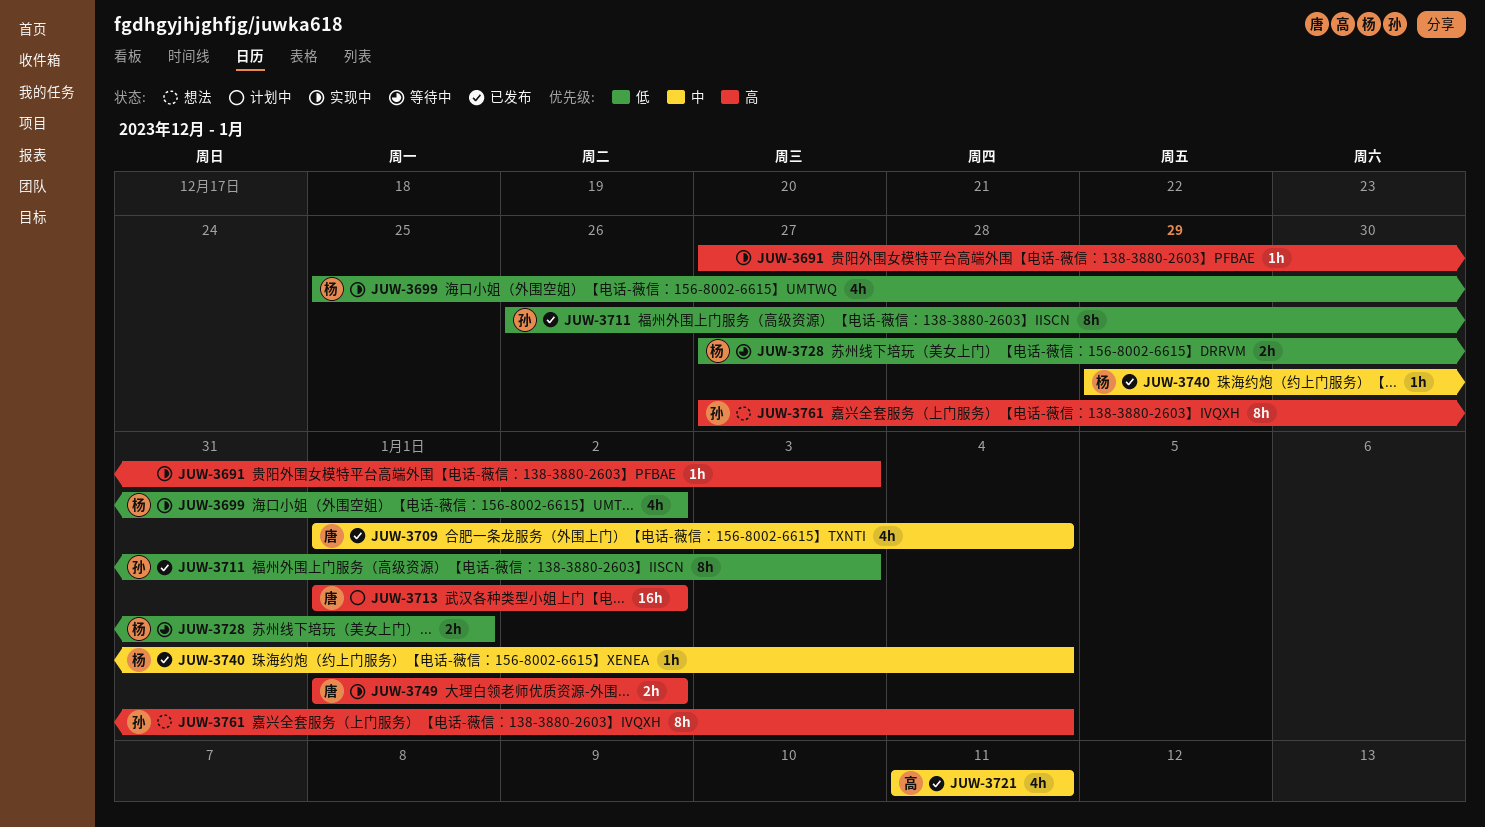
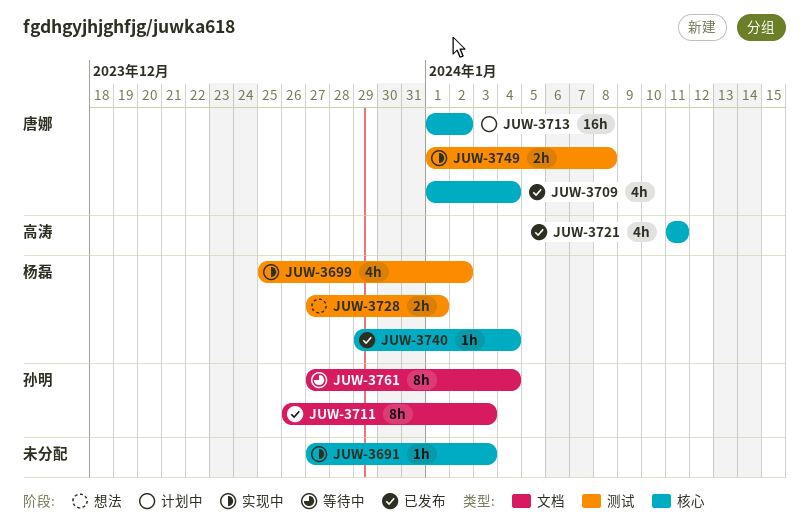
JUW-3728, status: 等待中 -> 想法
JUW-3749, due: Jan 2 -> Jan 8
JUW-3761, status: 想法 -> 等待中

